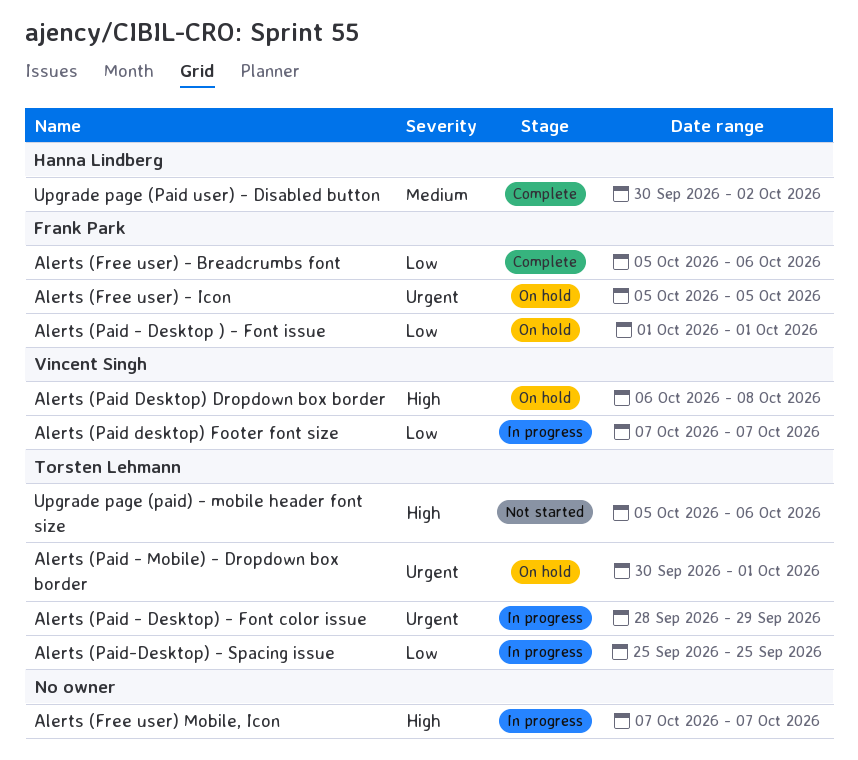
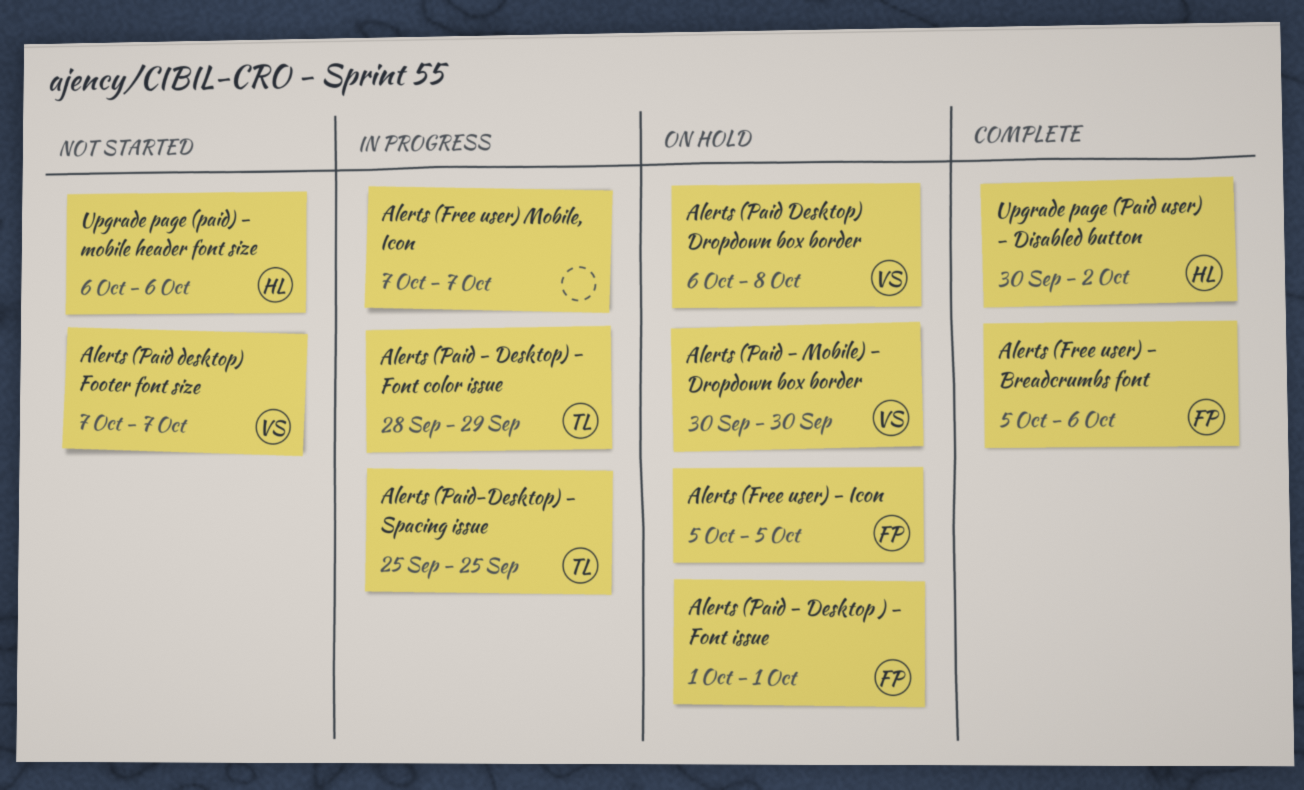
Alerts (Paid - Mobile) - Dropdown box border, owner: Torsten Lehmann -> Vincent Singh
Alerts (Paid - Mobile) - Dropdown box border, due: Oct 1 -> Sep 30
Alerts (Paid desktop) Footer font size, status: In progress -> Not started
Upgrade page (paid) - mobile header font size, owner: Torsten Lehmann -> Hanna Lindberg
Upgrade page (paid) - mobile header font size, start: Oct 5 -> Oct 6

